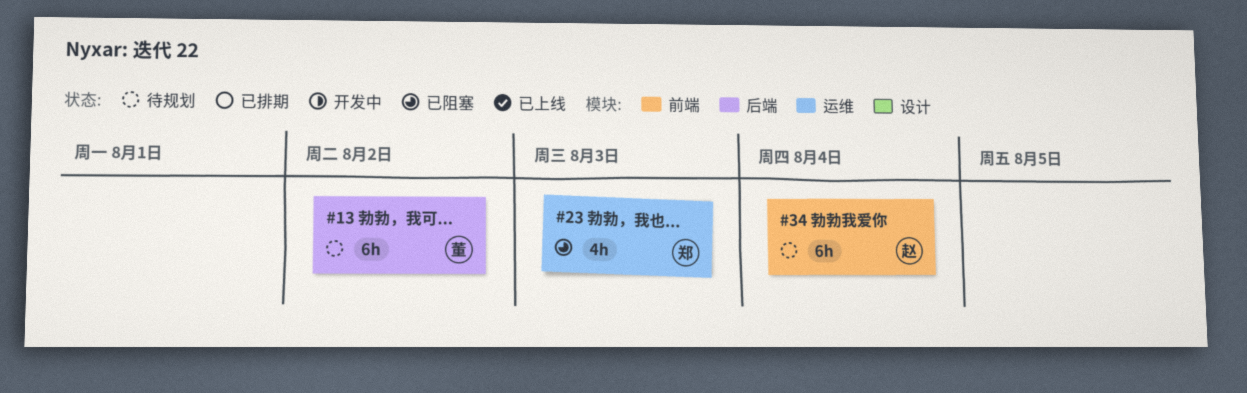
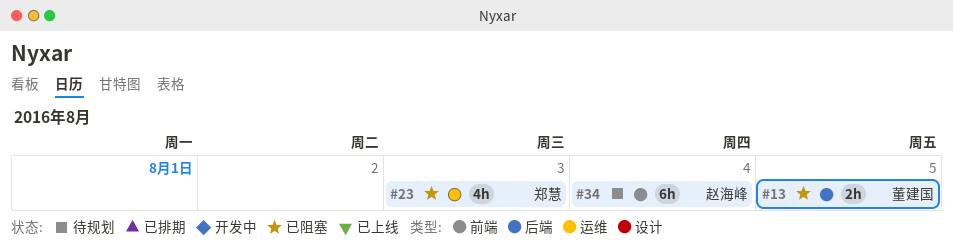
#13, status: 待规划 -> 已阻塞
#13, estimate: 6h -> 2h
#13, due: Aug 2 -> Aug 5

